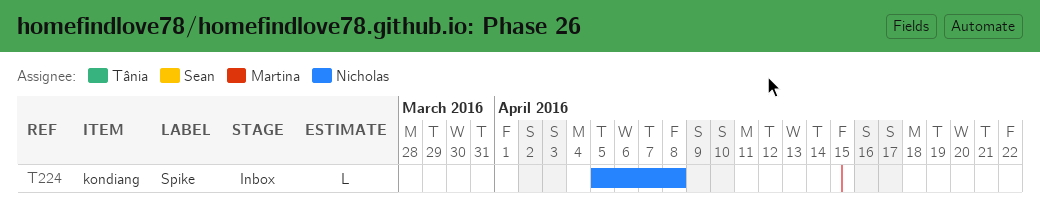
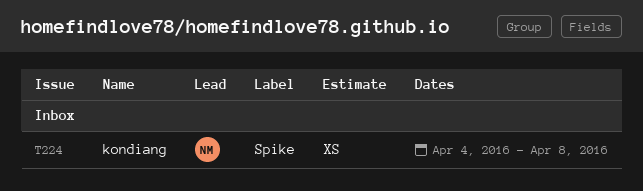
T224, estimate: L -> XS
T224, start: Apr 5 -> Apr 4

